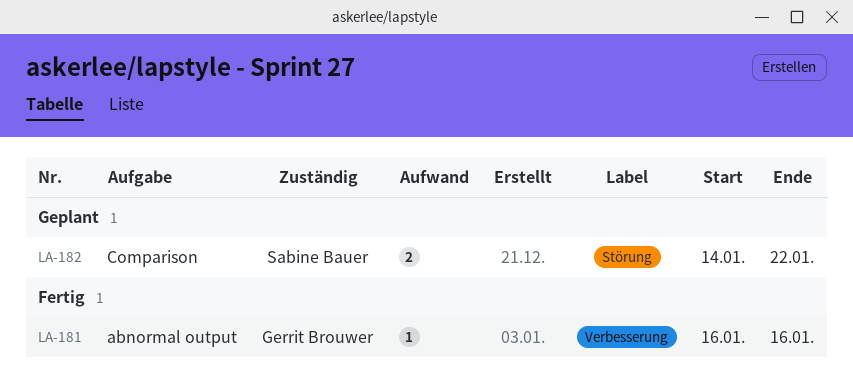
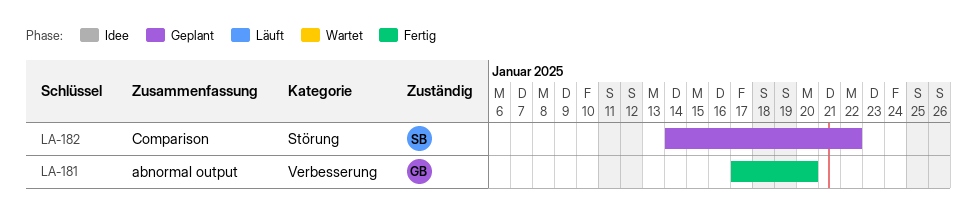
LA-181, start: Jan 16 -> Jan 17
LA-181, due: Jan 16 -> Jan 20

